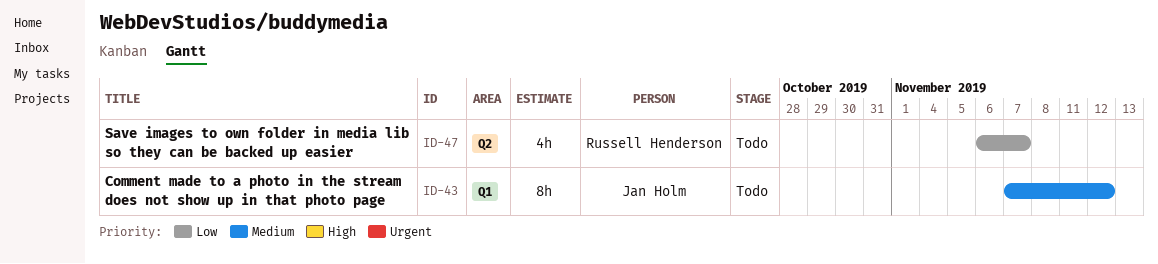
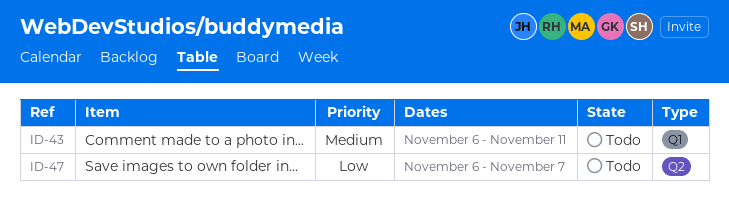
ID-43, start: Nov 7 -> Nov 6
ID-43, due: Nov 12 -> Nov 11

